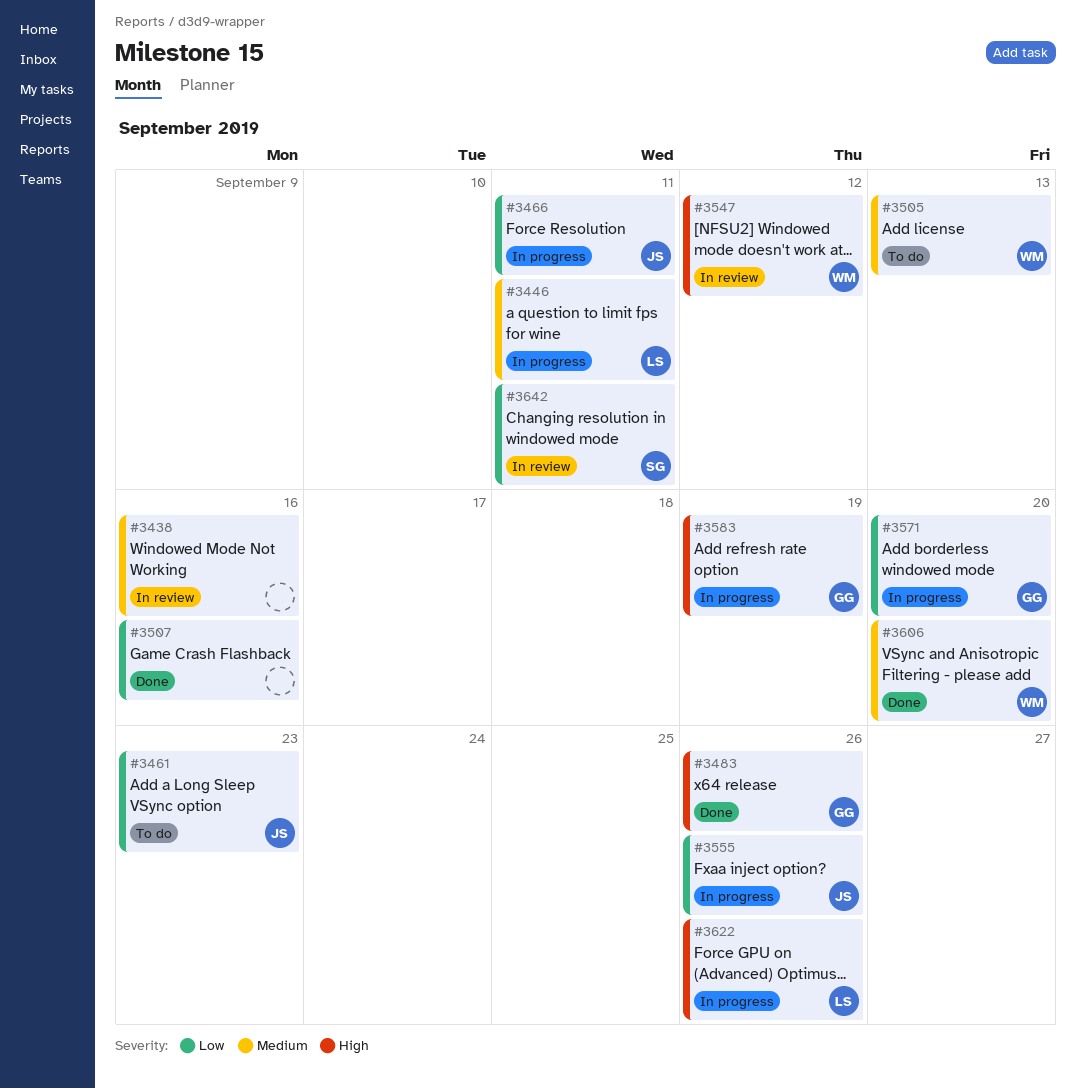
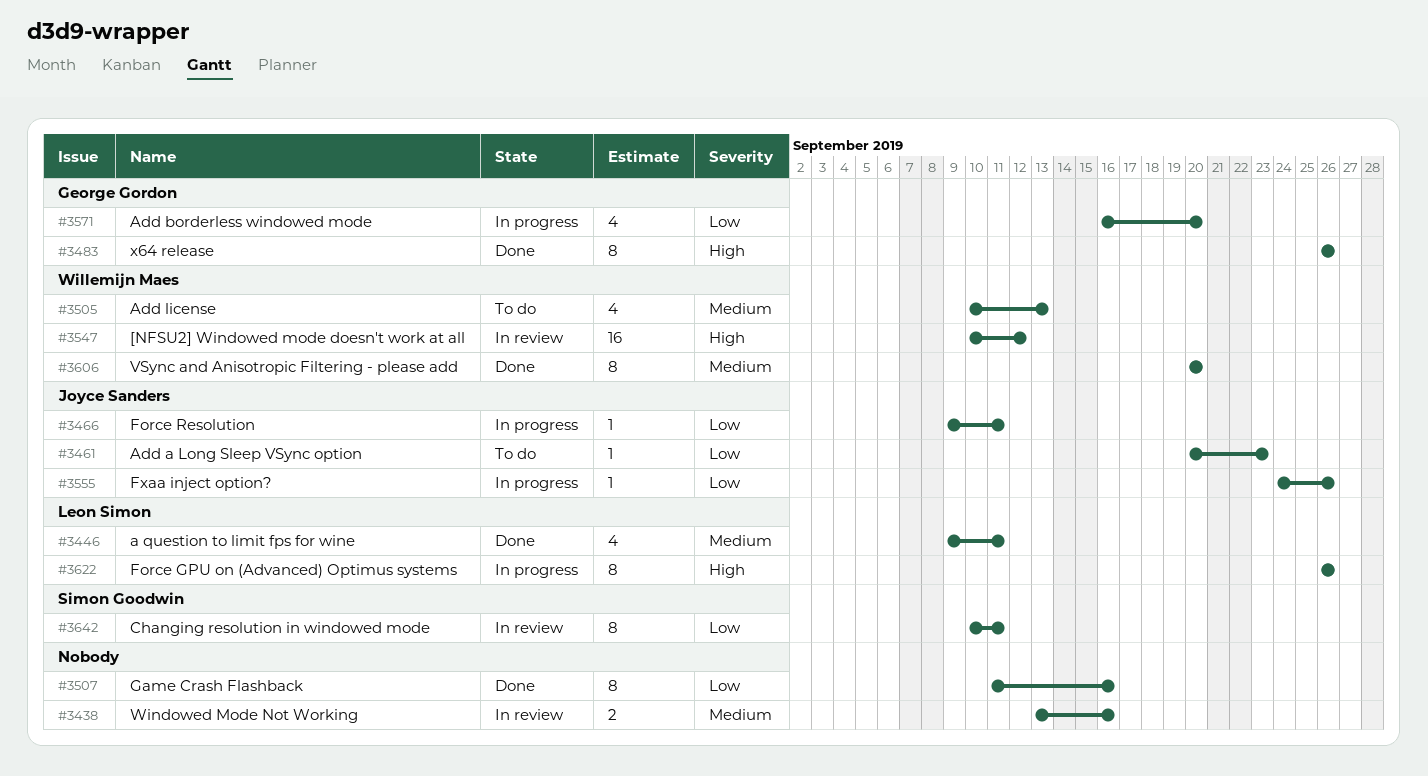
#3446, status: In progress -> Done
#3583: present -> none

